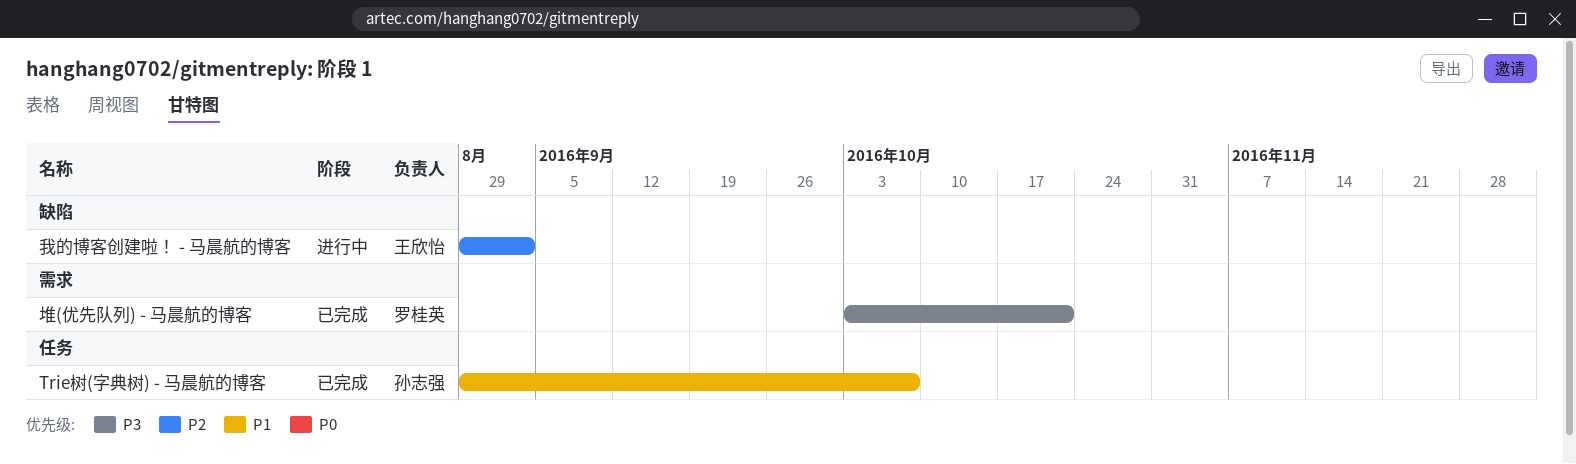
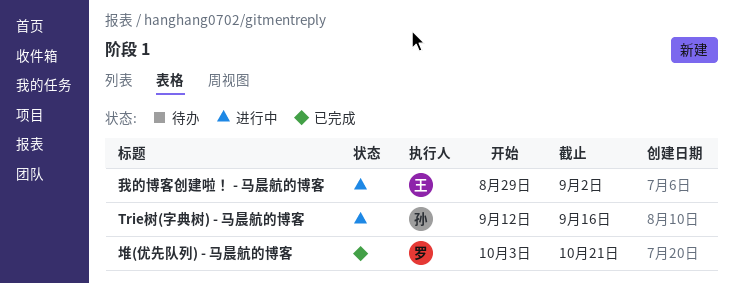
Trie树(字典树) - 马晨航的博客, status: 已完成 -> 进行中
Trie树(字典树) - 马晨航的博客, start: Aug 29 -> Sep 12
Trie树(字典树) - 马晨航的博客, due: Oct 7 -> Sep 16

